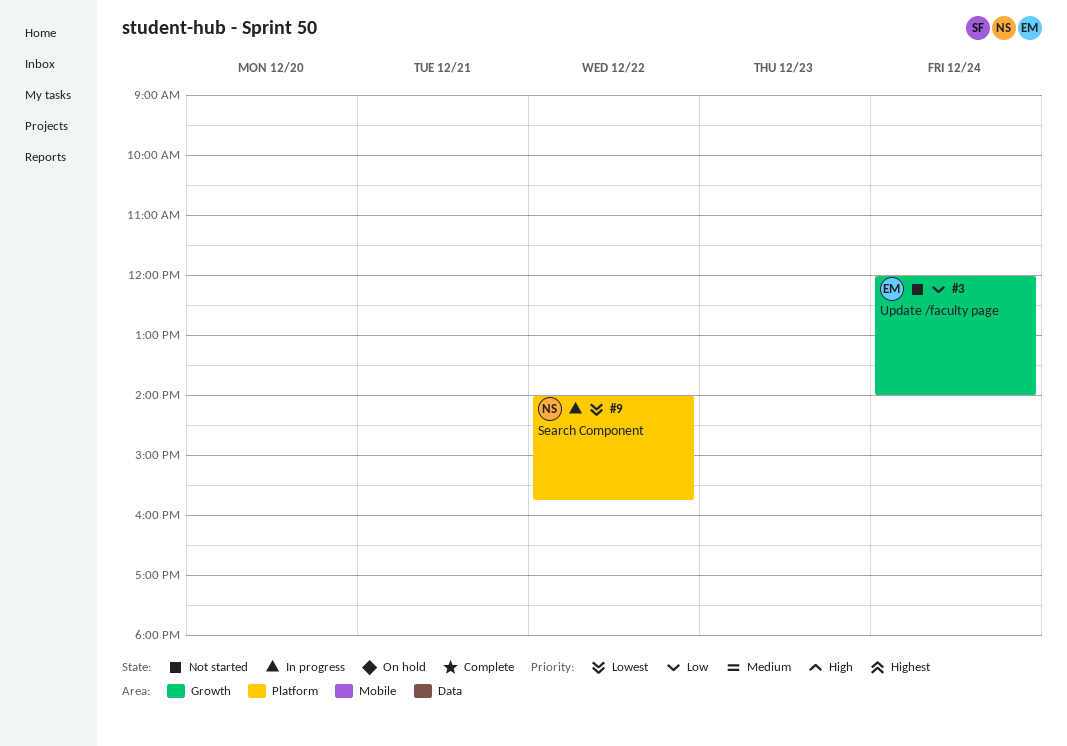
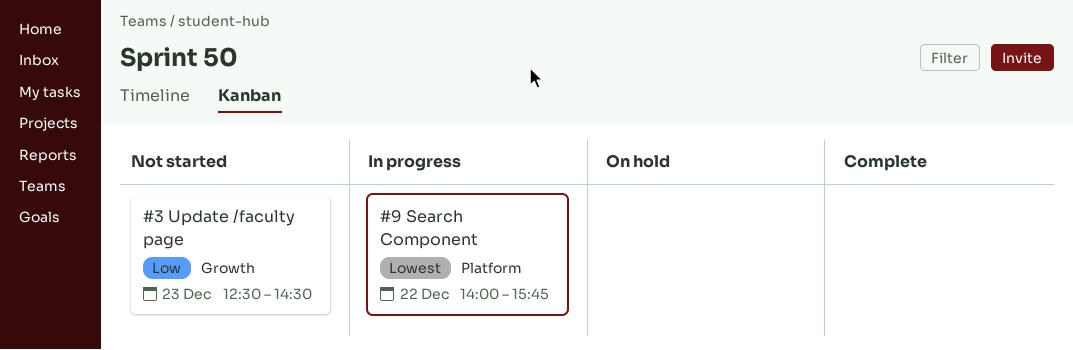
#3, day: Dec 24 -> Dec 23
#3, begins: 12:00 -> 12:30
#3, ends: 14:00 -> 14:30

